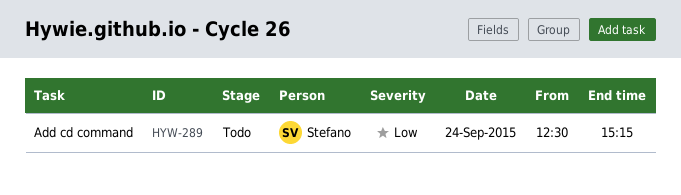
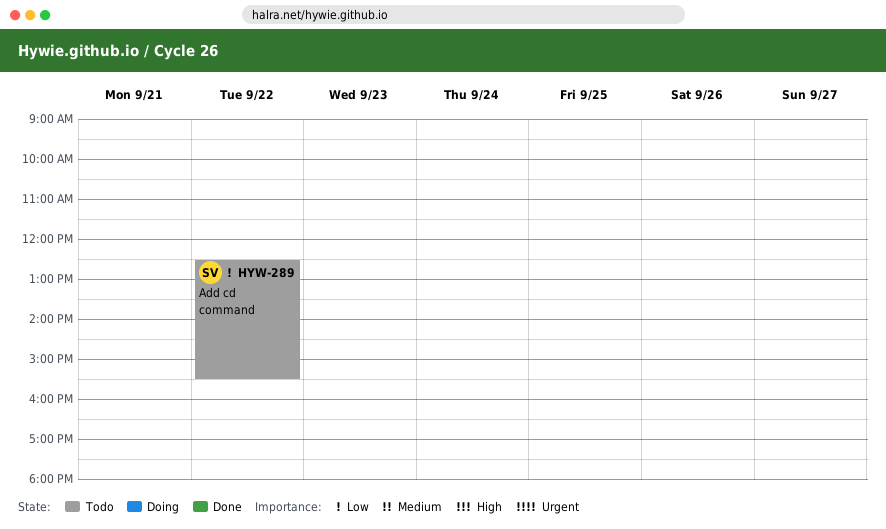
HYW-289, day: Sep 24 -> Sep 22
HYW-289, ends: 15:15 -> 15:30

